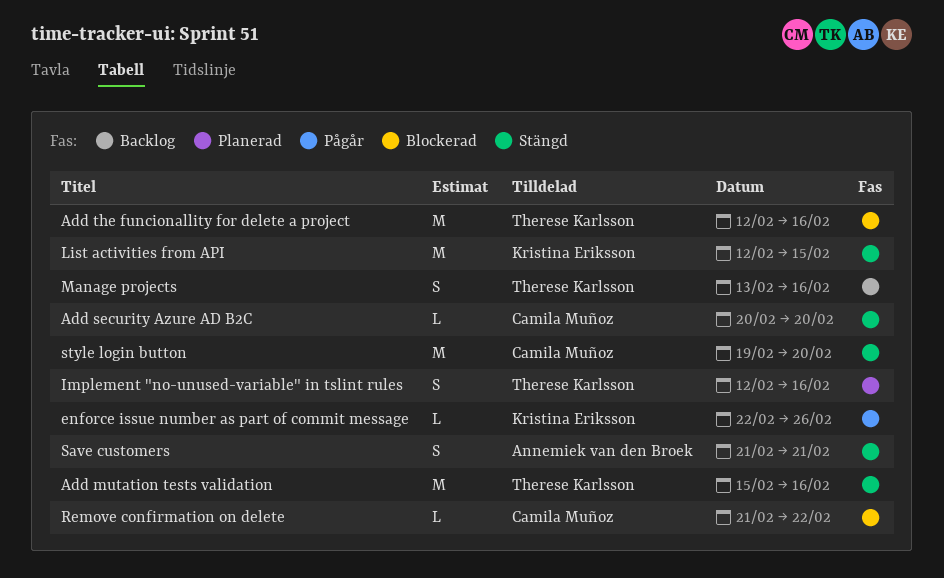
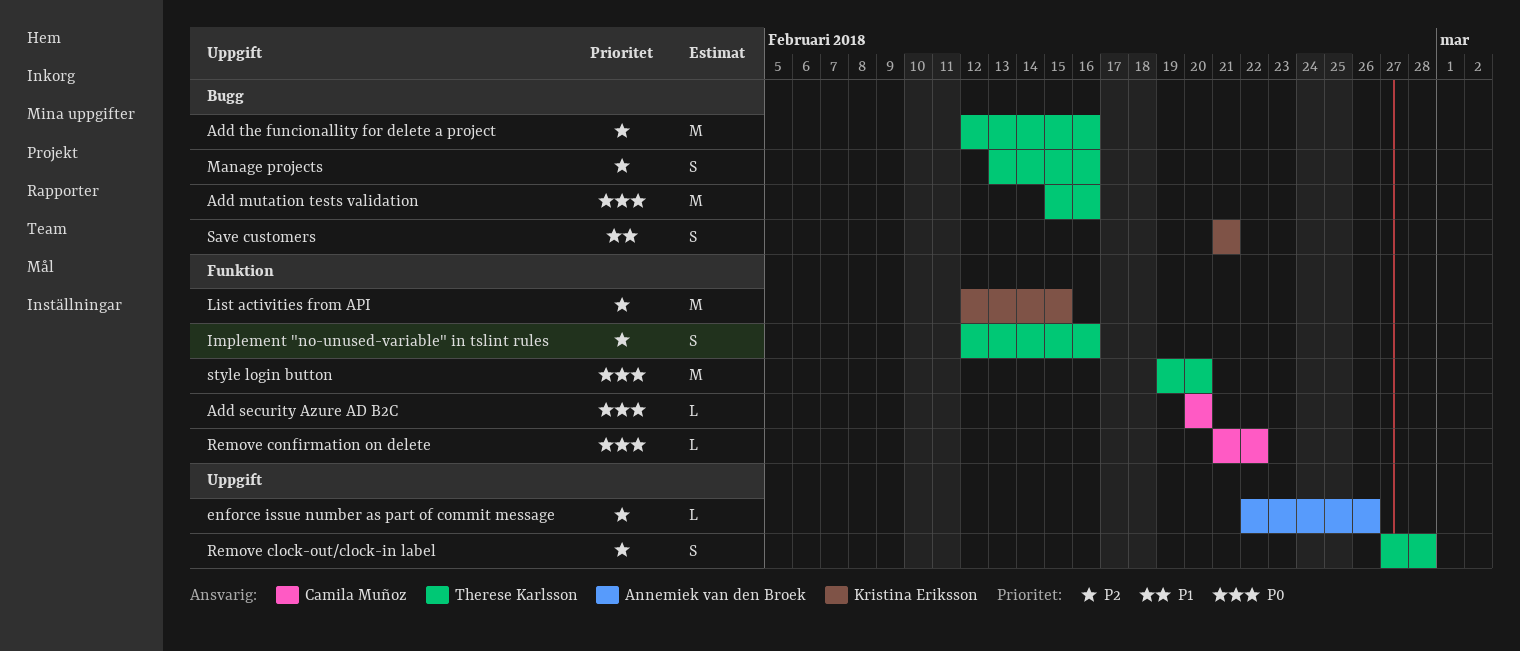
enforce issue number as part of commit message, owner: Kristina Eriksson -> Annemiek van den Broek
Remove clock-out/clock-in label: none -> present
Save customers, owner: Annemiek van den Broek -> Kristina Eriksson
style login button, owner: Camila Muñoz -> Therese Karlsson

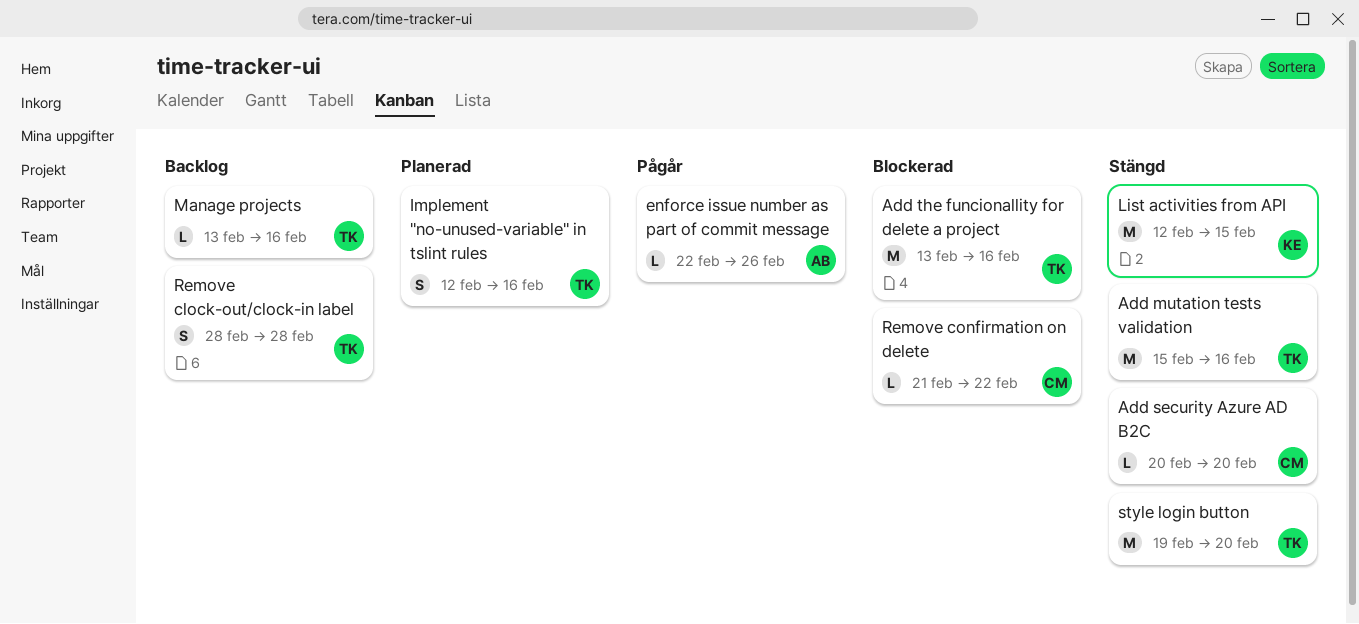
Add the funcionallity for delete a project, start: Feb 12 -> Feb 13
Manage projects, estimate: S -> L
Remove clock-out/clock-in label, start: Feb 27 -> Feb 28
Save customers: present -> none

